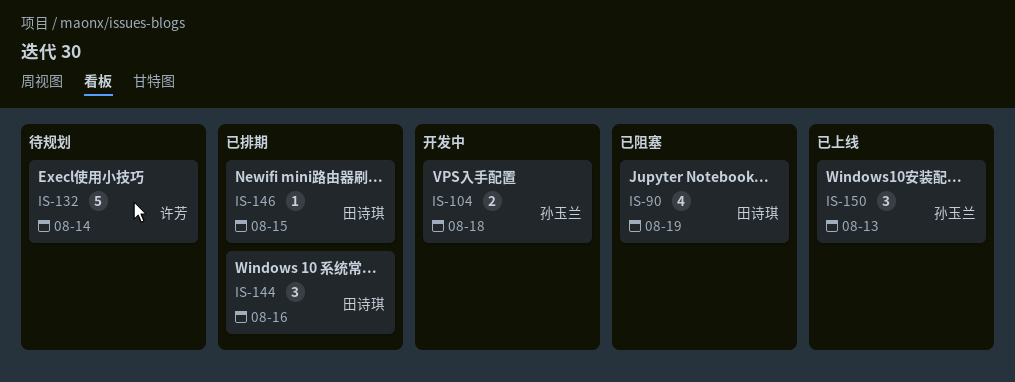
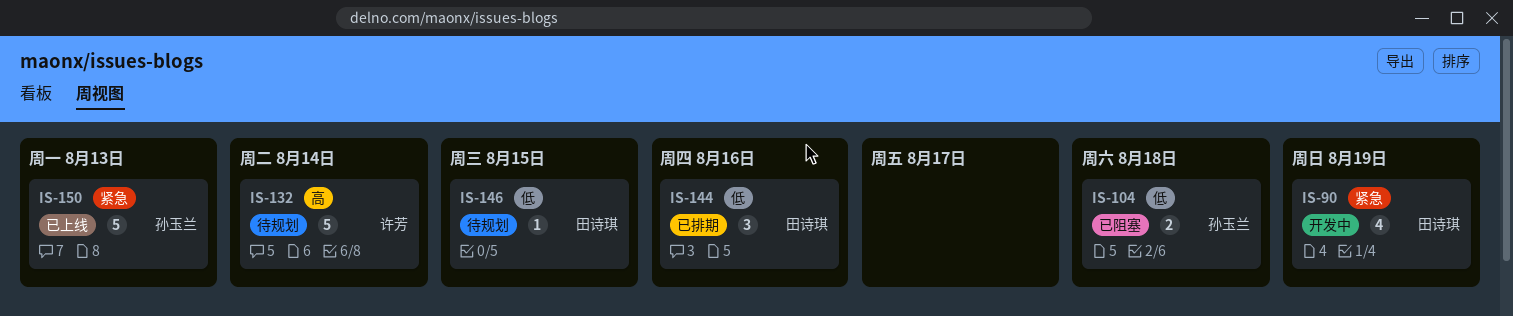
IS-90, status: 已阻塞 -> 开发中
IS-104, status: 开发中 -> 已阻塞
IS-146, status: 已排期 -> 待规划
IS-150, estimate: 3 -> 5

